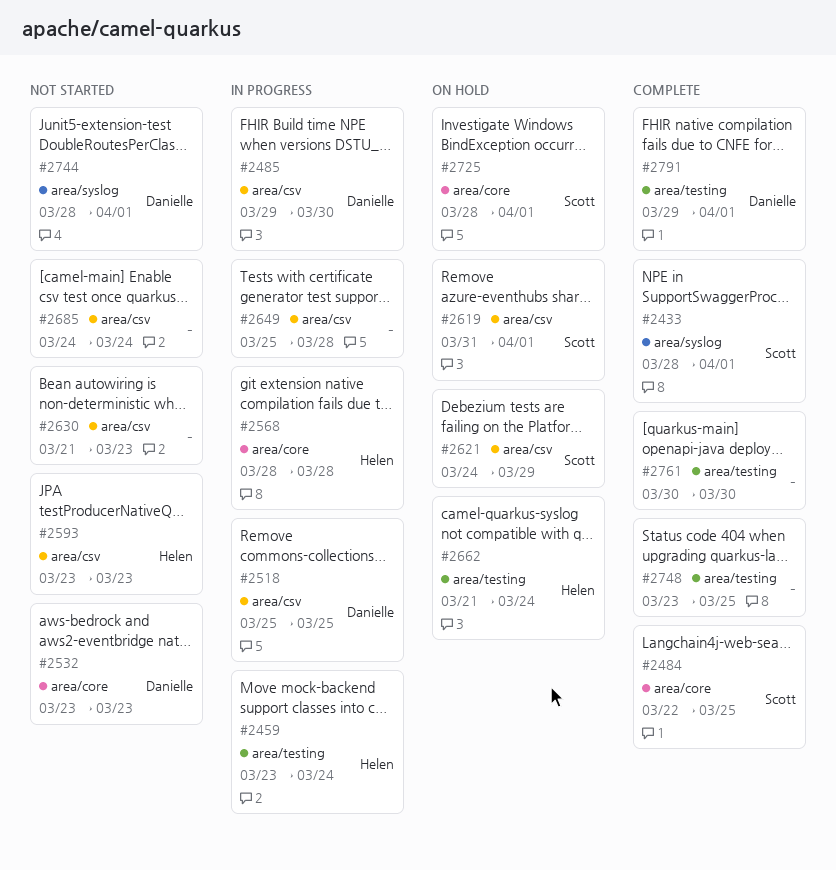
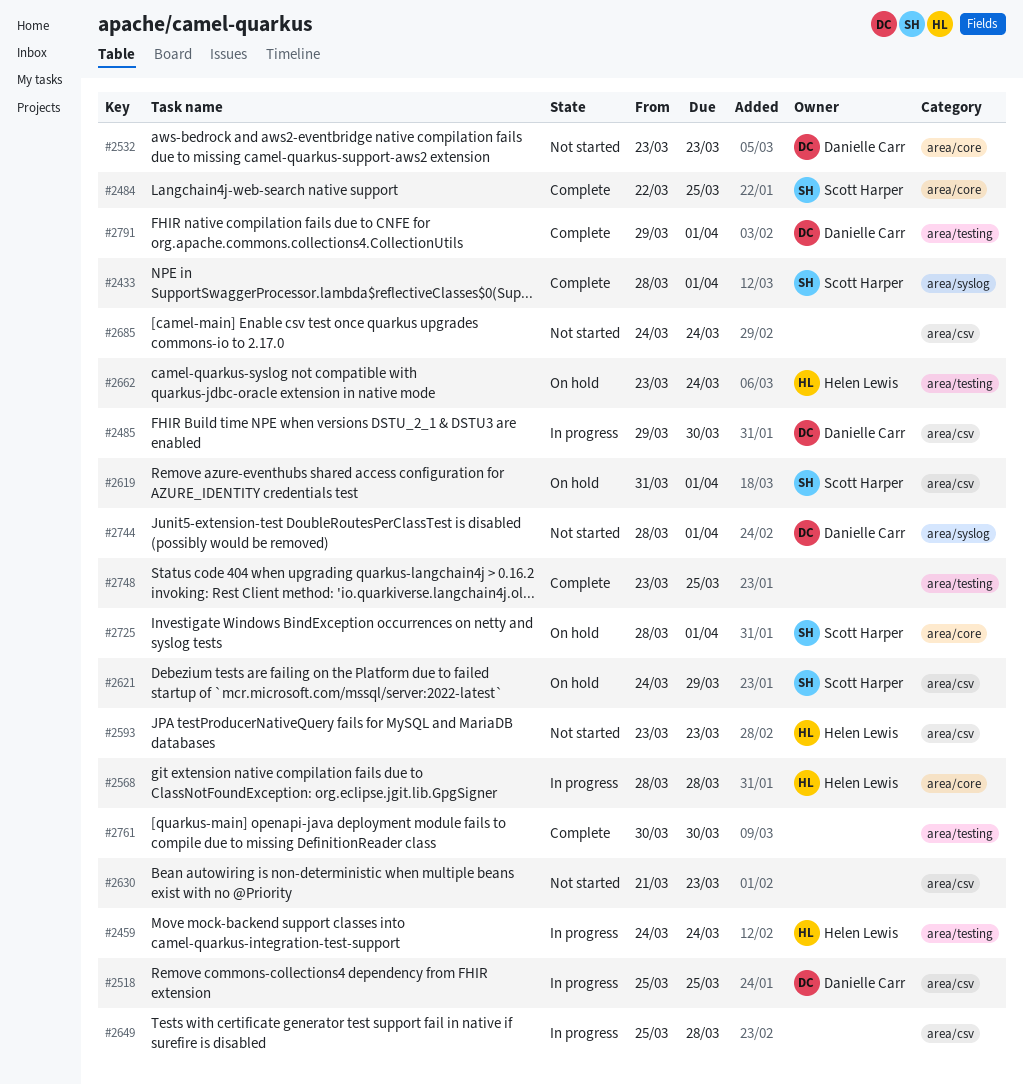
#2459, start: Mar 23 -> Mar 24
#2662, start: Mar 21 -> Mar 23

